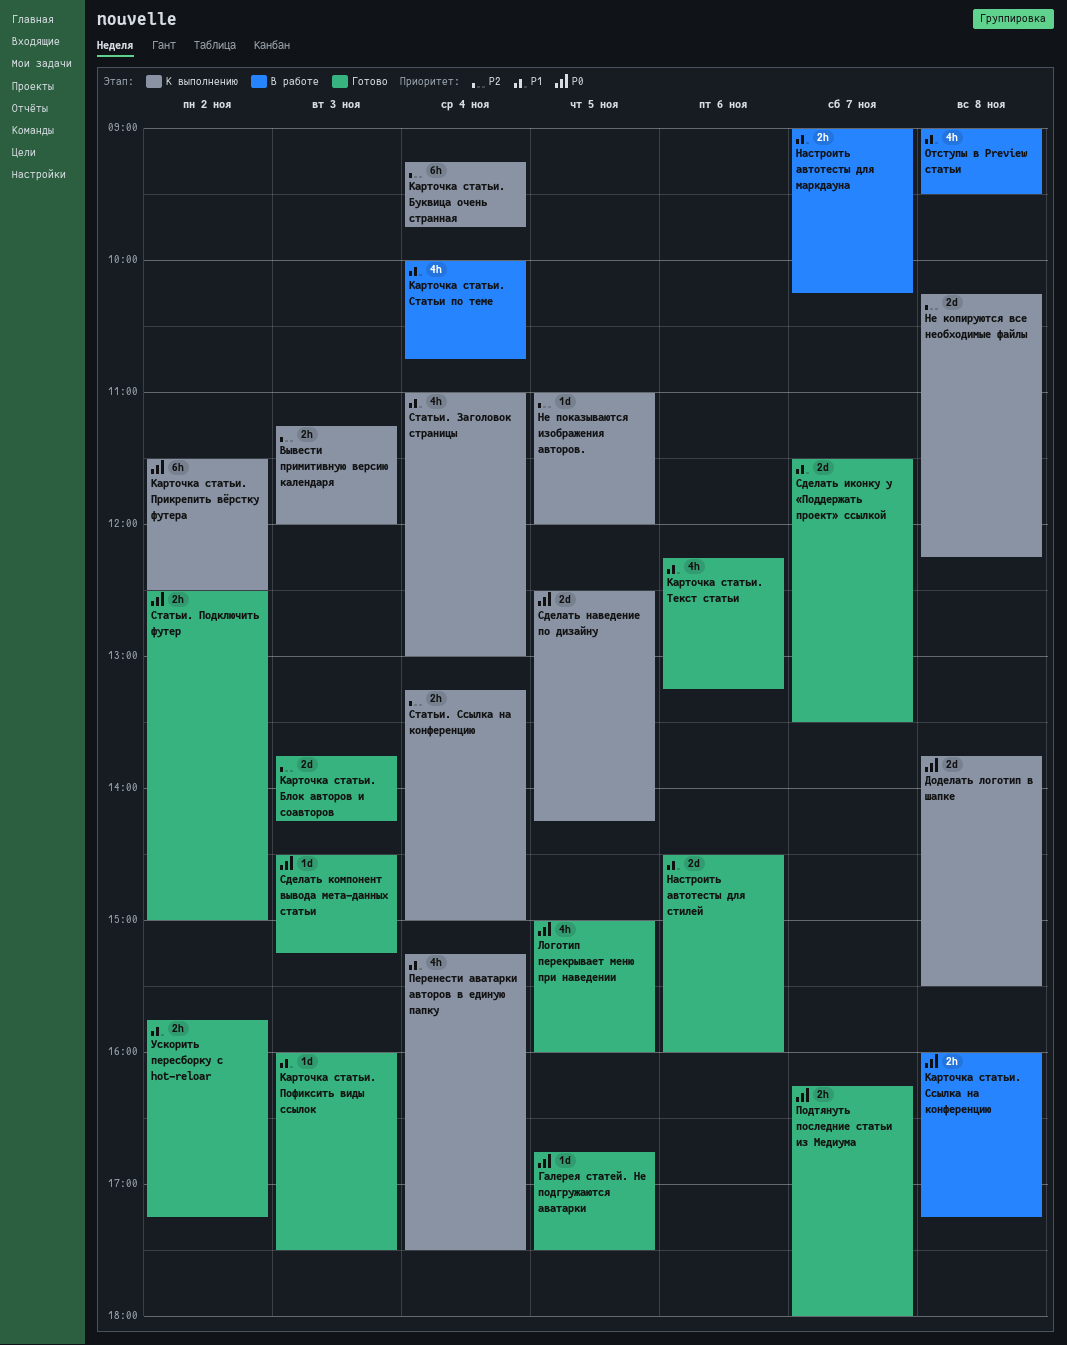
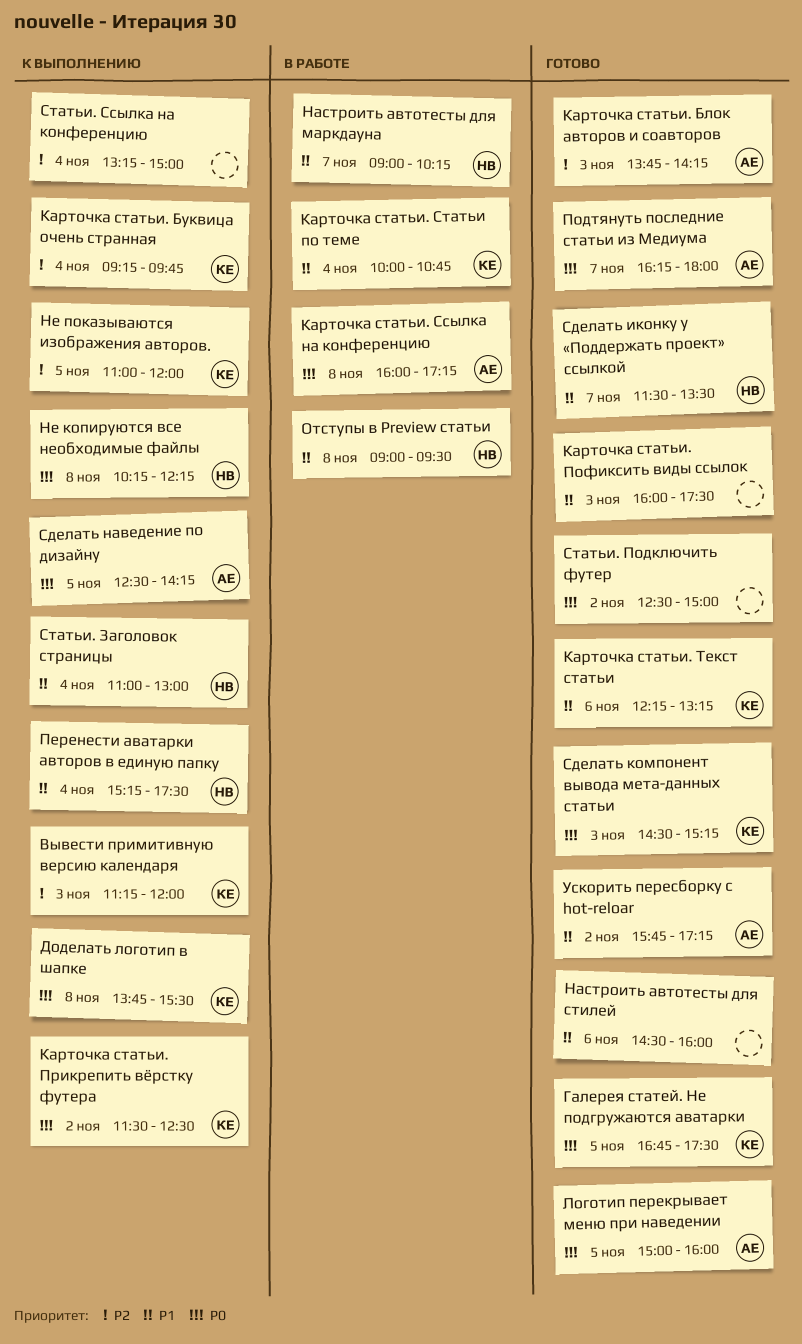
Не копируются все необходимые файлы, priority: P2 -> P0

